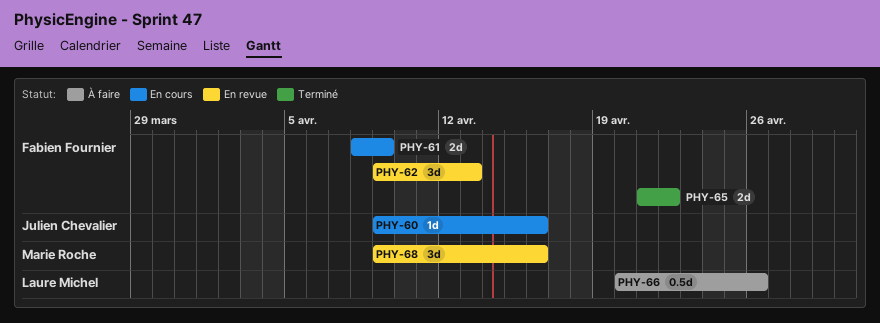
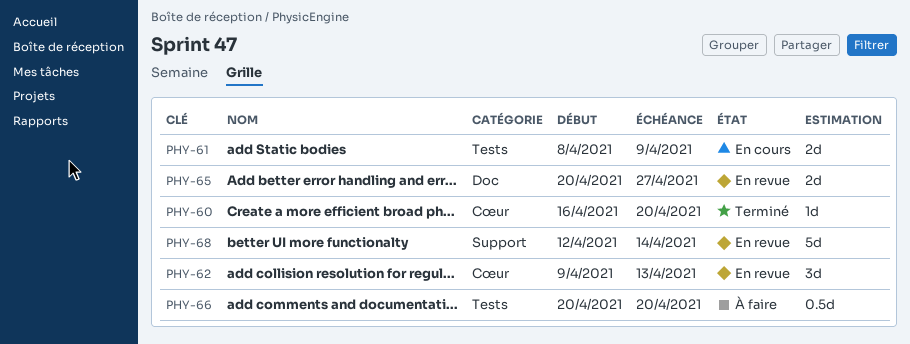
PHY-60, status: En cours -> Terminé
PHY-60, start: Apr 9 -> Apr 16
PHY-60, due: Apr 16 -> Apr 20
PHY-65, status: Terminé -> En revue
PHY-65, start: Apr 21 -> Apr 20
PHY-65, due: Apr 22 -> Apr 27
PHY-66, due: Apr 26 -> Apr 20
PHY-68, estimate: 3d -> 5d
PHY-68, start: Apr 9 -> Apr 12
PHY-68, due: Apr 16 -> Apr 14

